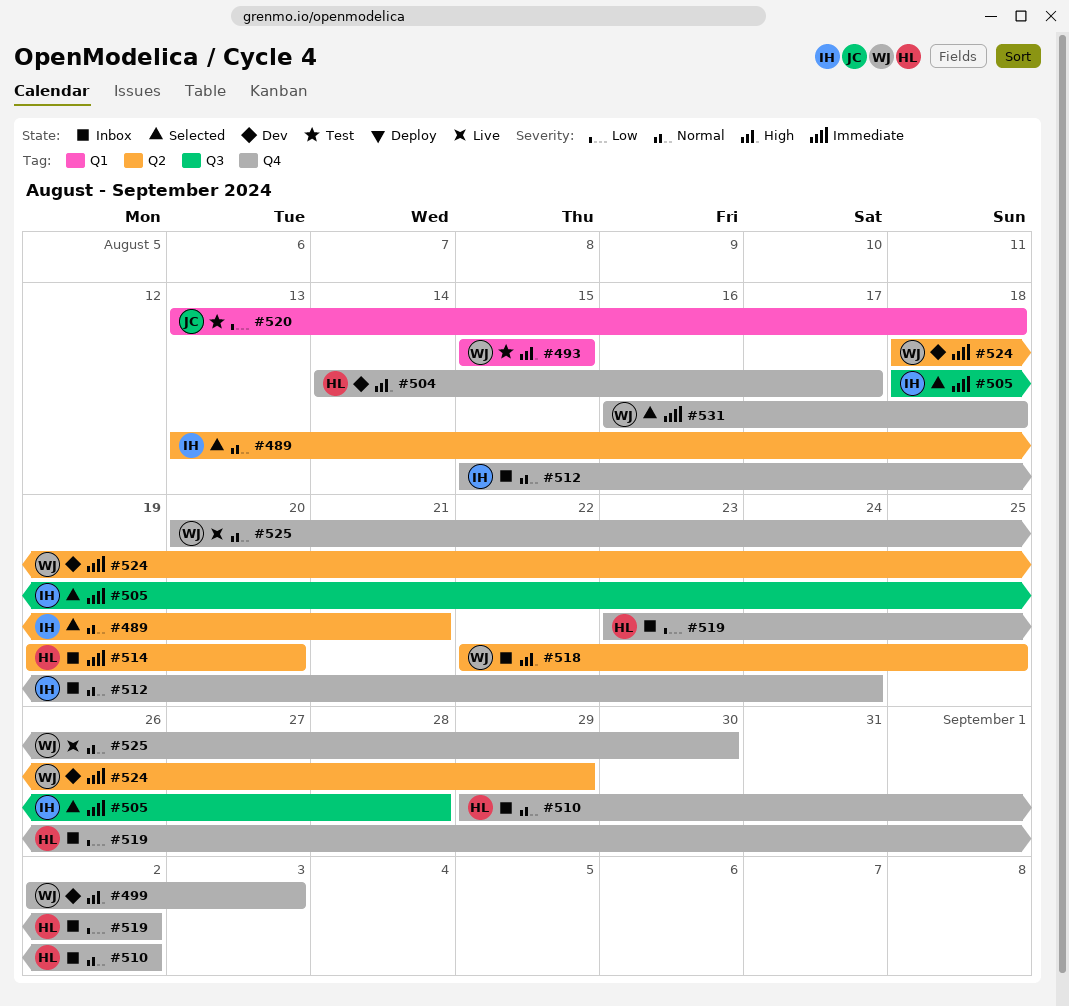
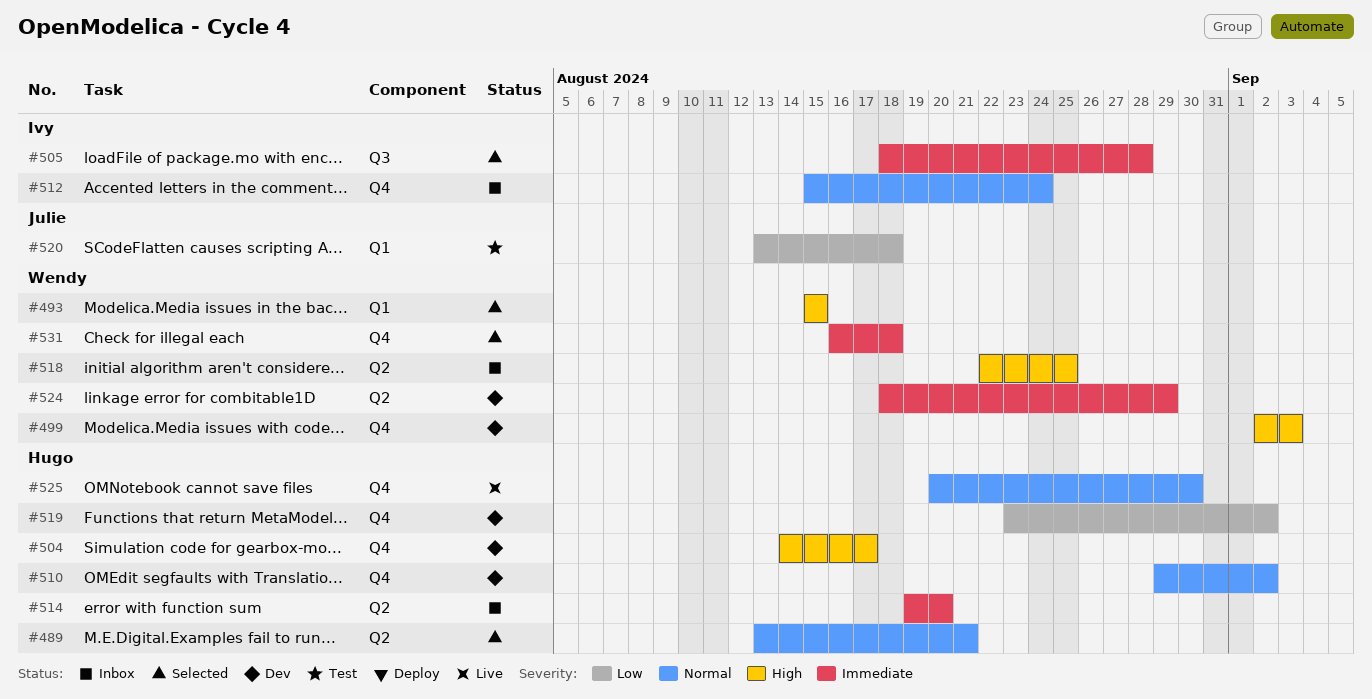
#489, owner: Ivy -> Hugo
#493, status: Test -> Selected
#510, status: Inbox -> Dev
#519, status: Inbox -> Dev
#525, owner: Wendy -> Hugo

